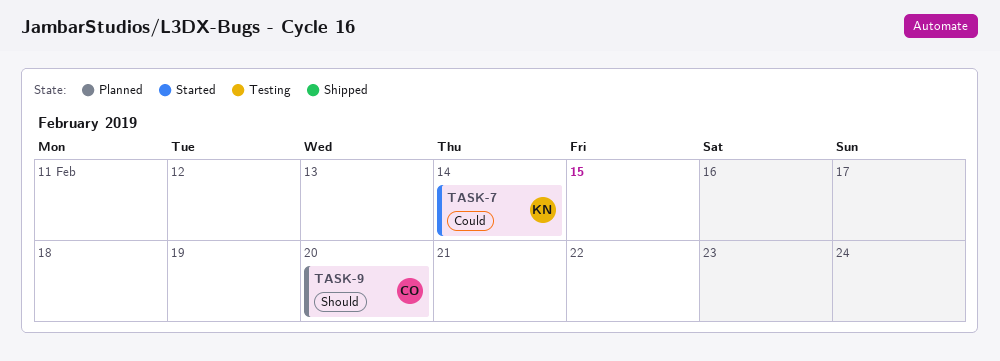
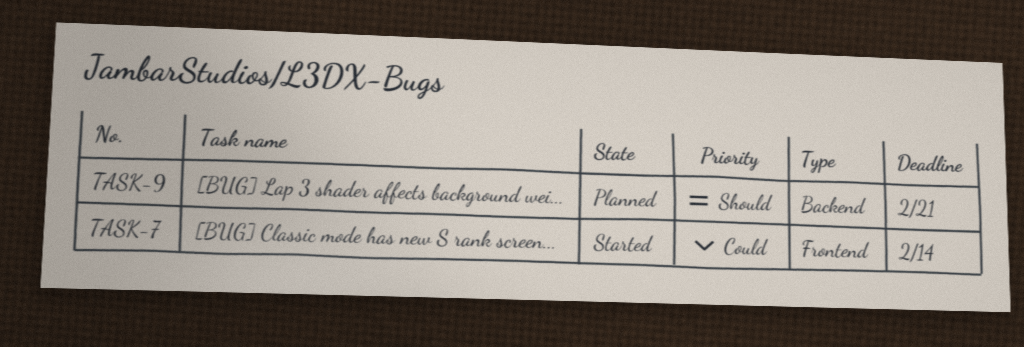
TASK-9, due: Feb 20 -> Feb 21

